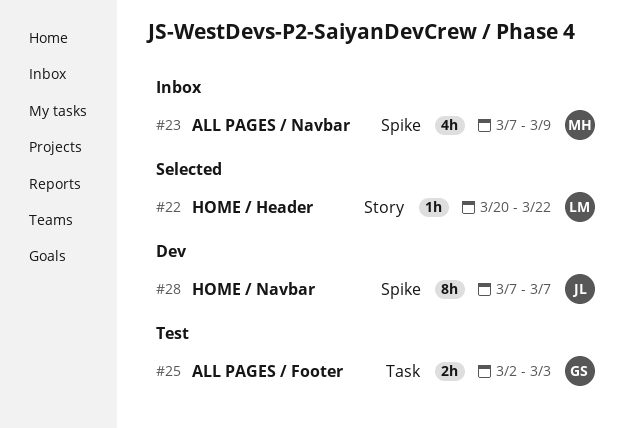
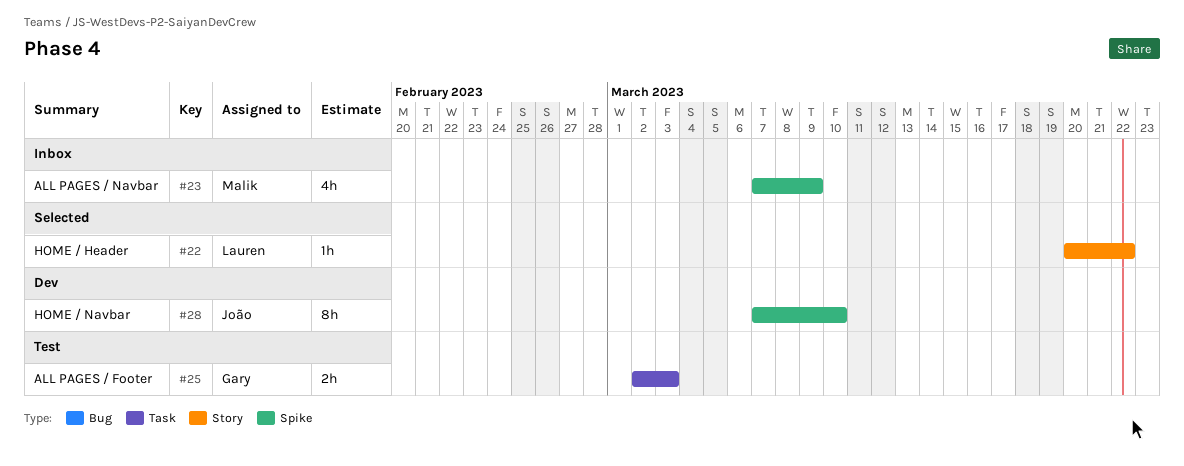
#28, due: Mar 7 -> Mar 10

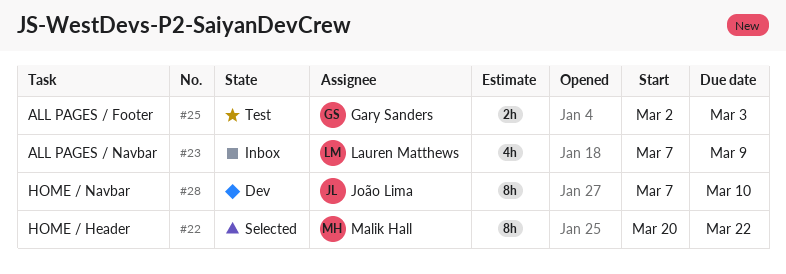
#22, owner: Lauren Matthews -> Malik Hall
#22, estimate: 1h -> 8h
#23, owner: Malik Hall -> Lauren Matthews

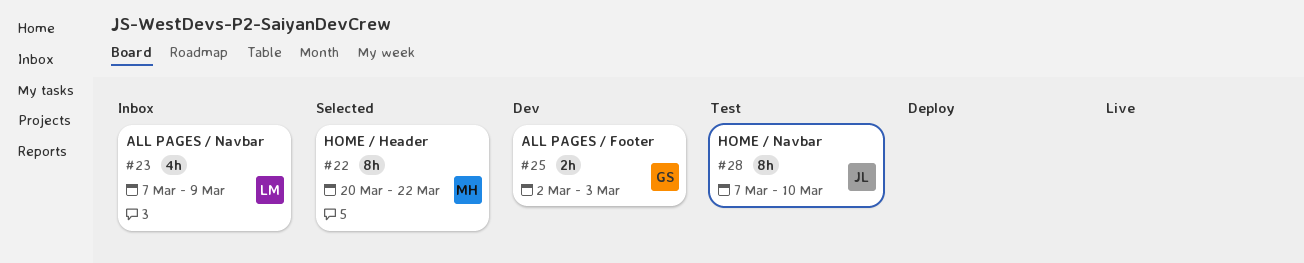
#25, status: Test -> Dev
#28, status: Dev -> Test

